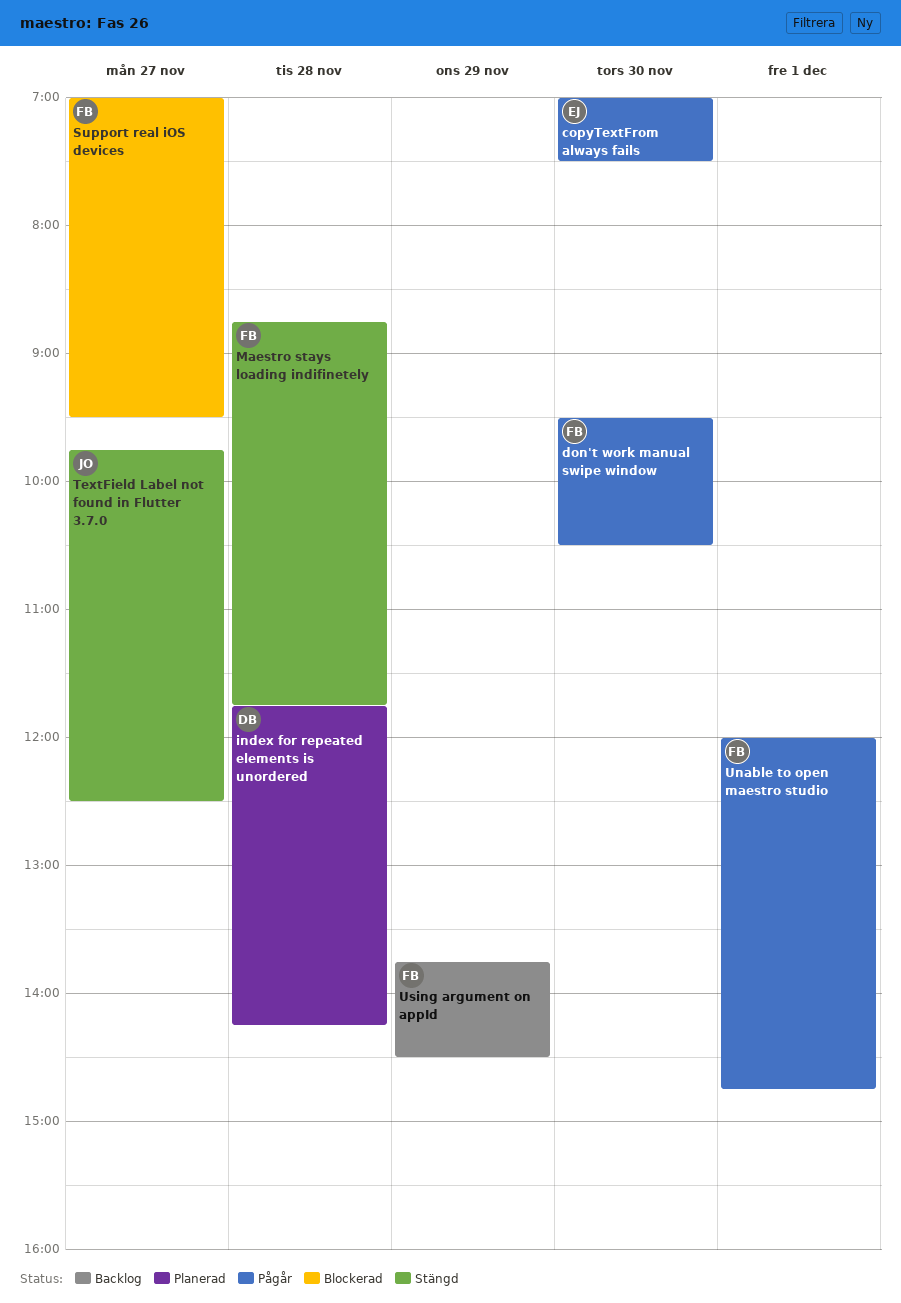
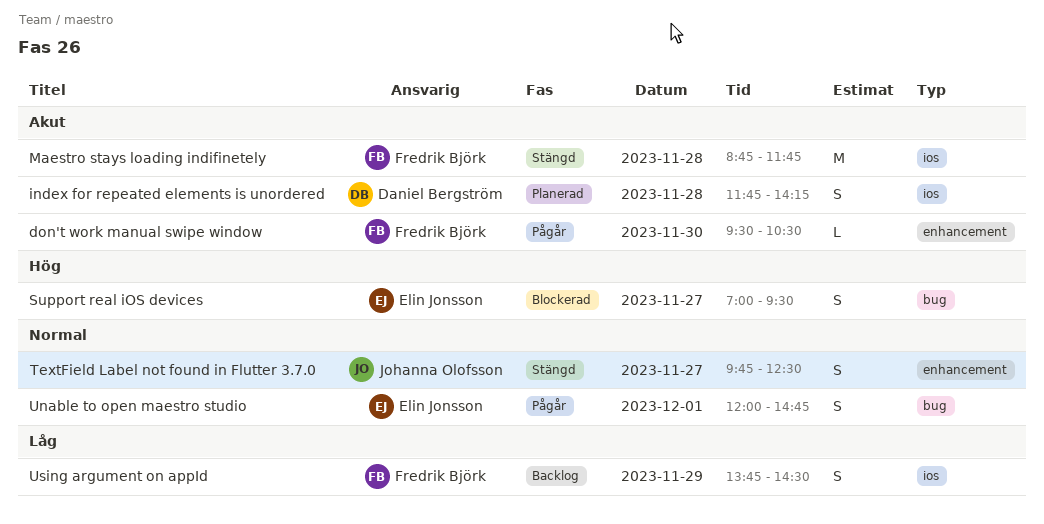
copyTextFrom always fails: present -> none
Support real iOS devices, owner: Fredrik Björk -> Elin Jonsson
Unable to open maestro studio, owner: Fredrik Björk -> Elin Jonsson

